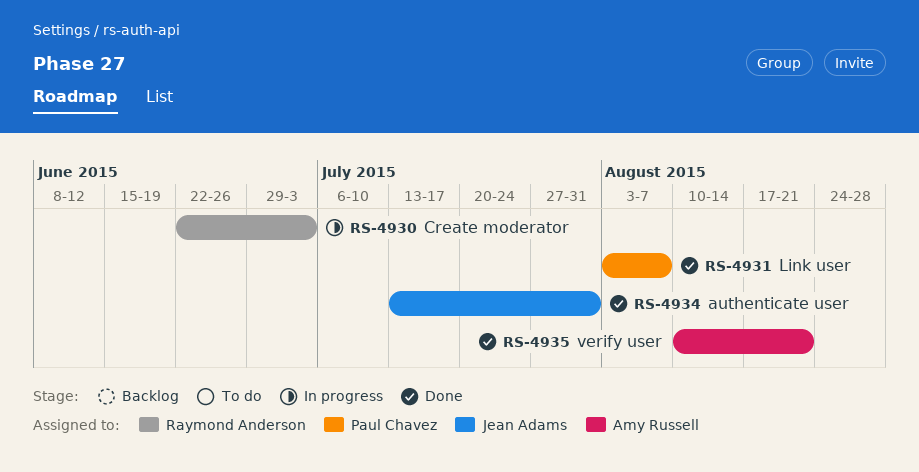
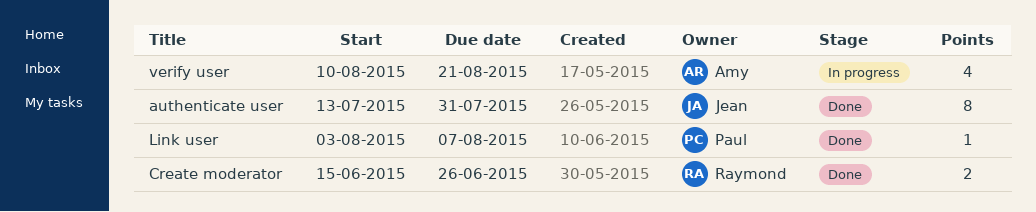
Create moderator, status: In progress -> Done
Create moderator, start: Jun 22 -> Jun 15
Create moderator, due: Jul 3 -> Jun 26
verify user, status: Done -> In progress

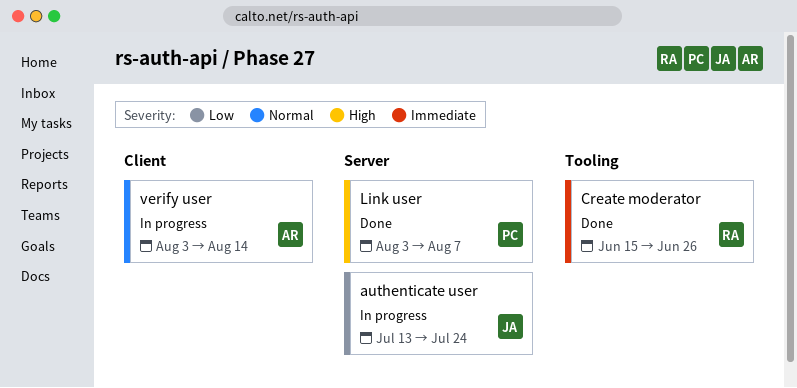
authenticate user, status: Done -> In progress
authenticate user, due: Jul 31 -> Jul 24
verify user, start: Aug 10 -> Aug 3
verify user, due: Aug 21 -> Aug 14

